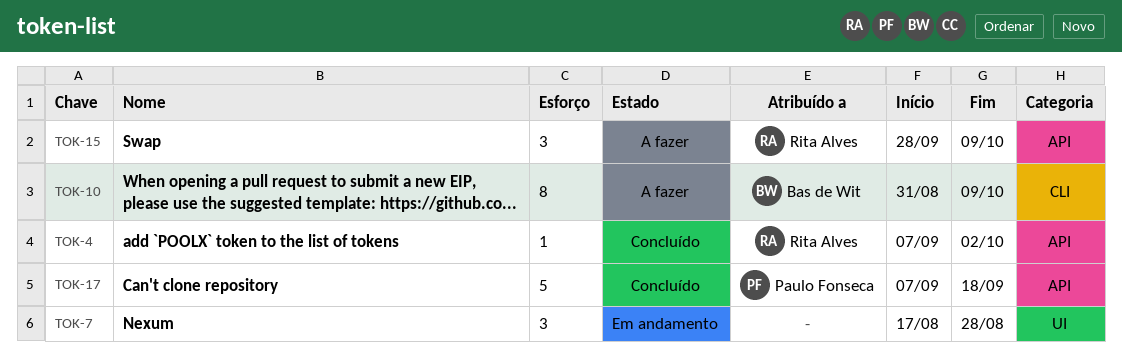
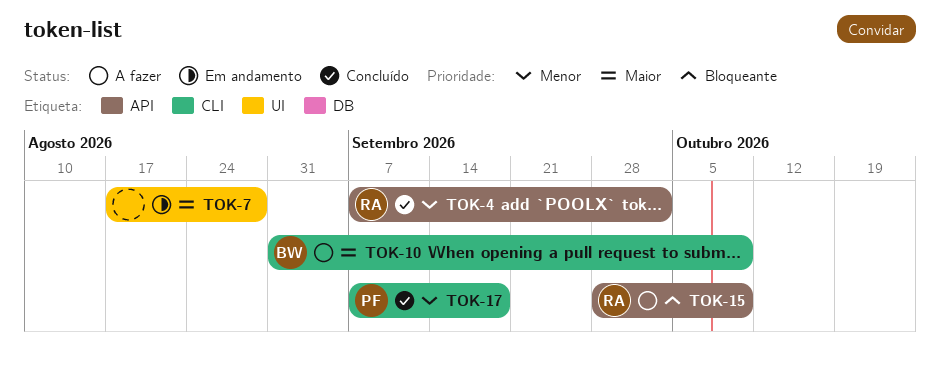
TOK-17, label: API -> CLI

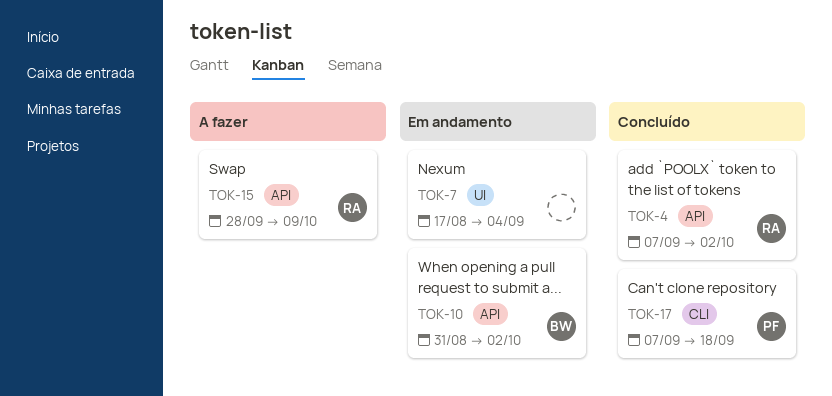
TOK-7, due: Aug 28 -> Sep 4
TOK-10, status: A fazer -> Em andamento
TOK-10, label: CLI -> API
TOK-10, due: Oct 9 -> Oct 2

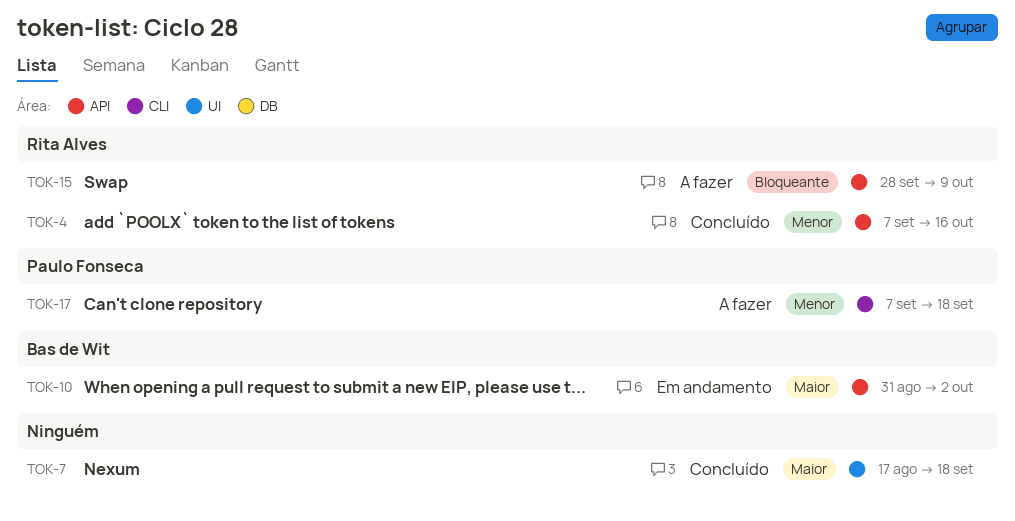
TOK-4, due: Oct 2 -> Oct 16
TOK-7, status: Em andamento -> Concluído
TOK-7, due: Sep 4 -> Sep 18
TOK-17, status: Concluído -> A fazer

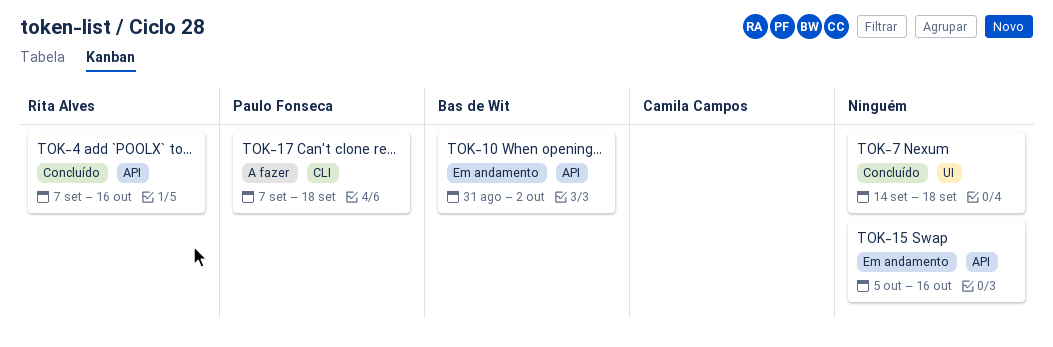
TOK-7, start: Aug 17 -> Sep 14
TOK-15, status: A fazer -> Em andamento
TOK-15, owner: Rita Alves -> none
TOK-15, start: Sep 28 -> Oct 5
TOK-15, due: Oct 9 -> Oct 16

